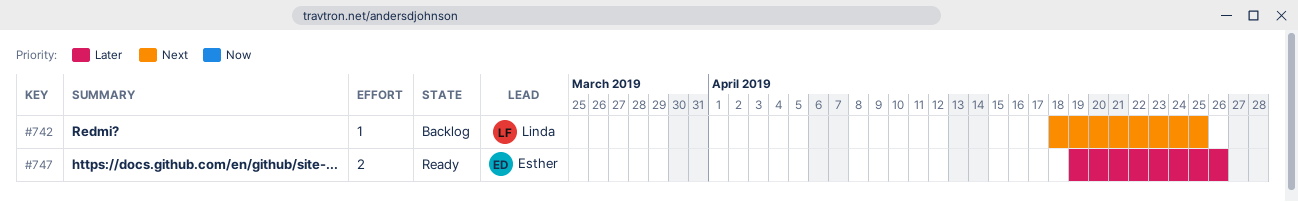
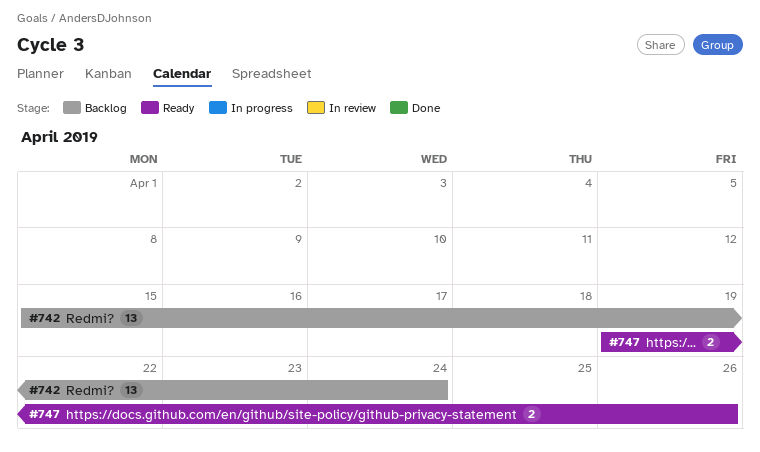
#742, estimate: 1 -> 13
#742, start: Apr 18 -> Apr 15
#742, due: Apr 25 -> Apr 24

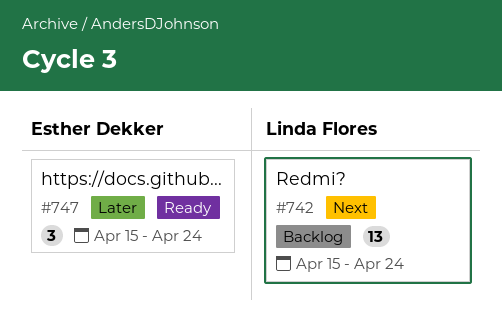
#747, estimate: 2 -> 3
#747, start: Apr 19 -> Apr 15
#747, due: Apr 26 -> Apr 24

